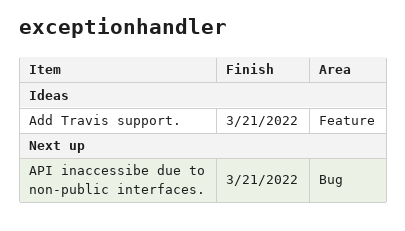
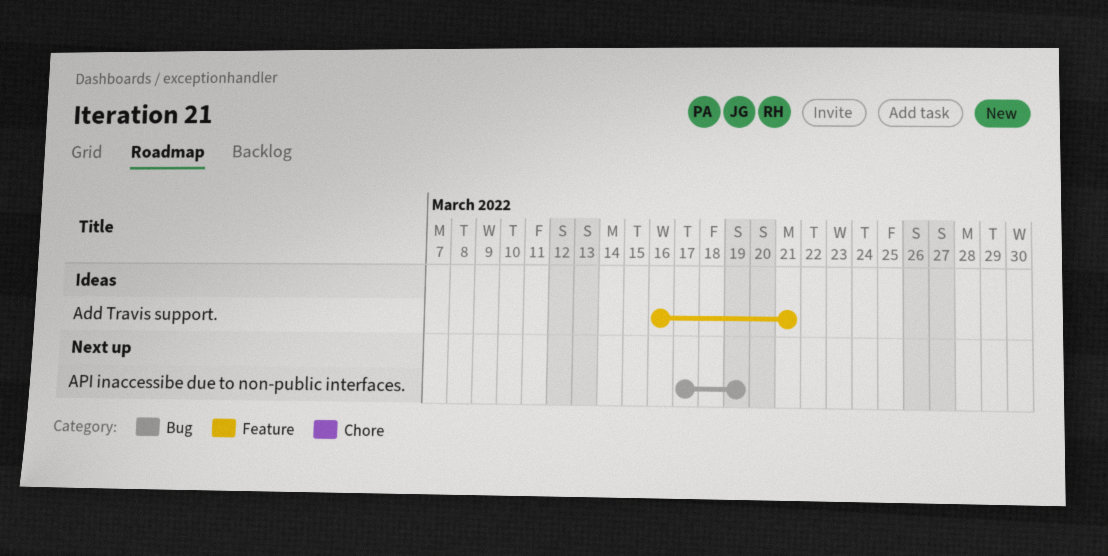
API inaccessibe due to non-public interfaces., due: Mar 21 -> Mar 19

